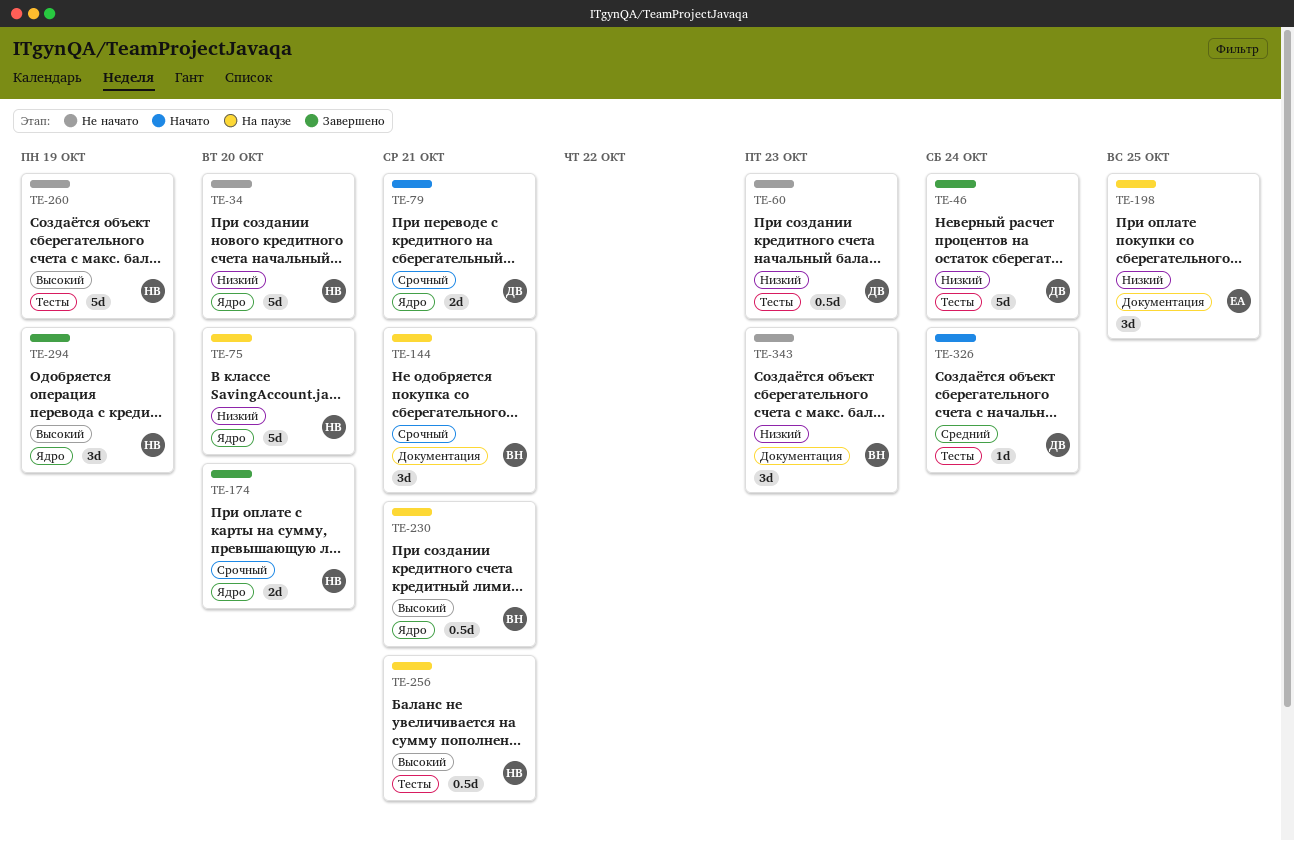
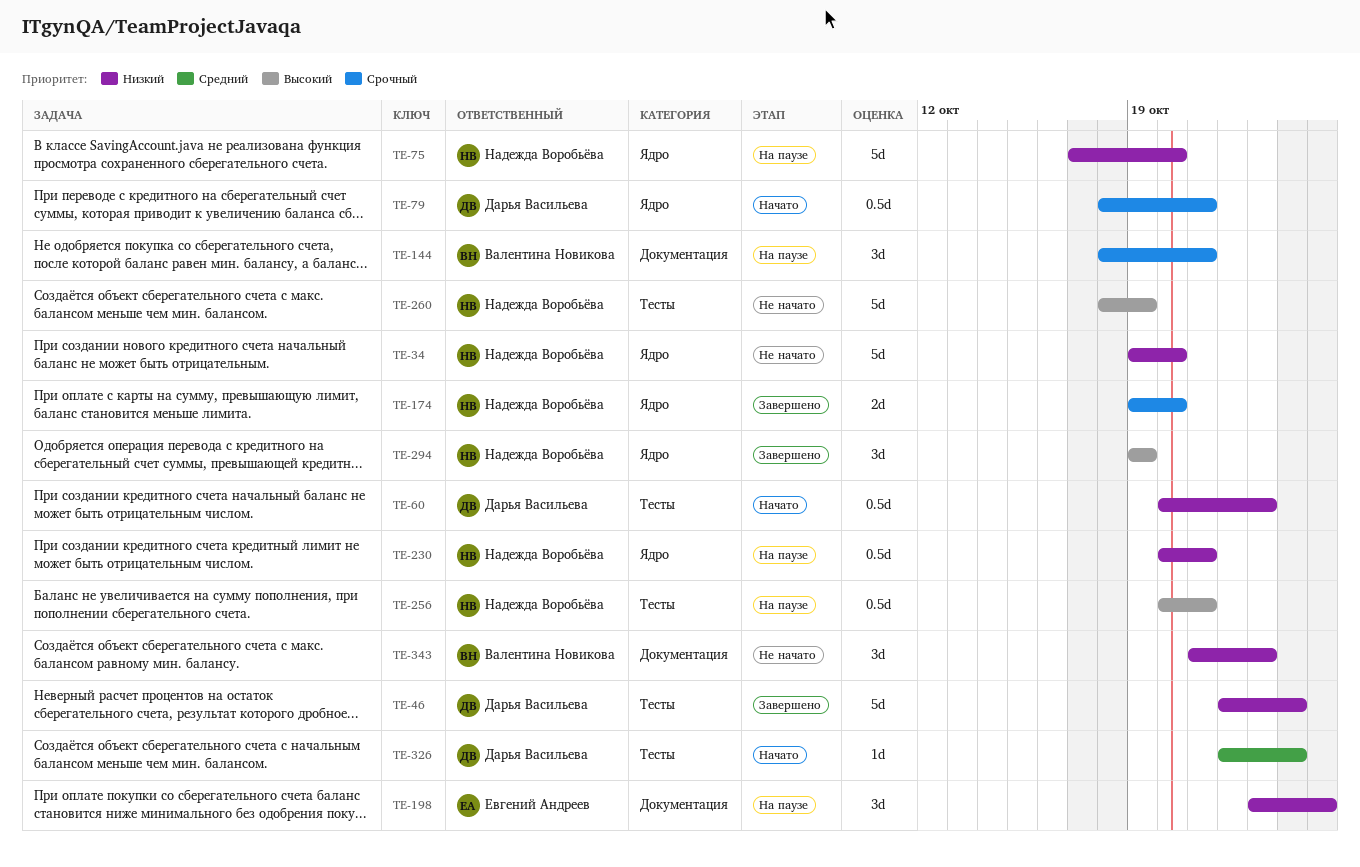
TE-60, status: Не начато -> Начато
TE-79, estimate: 2d -> 0.5d
TE-230, owner: Валентина Новикова -> Надежда Воробьёва
TE-230, priority: Высокий -> Низкий

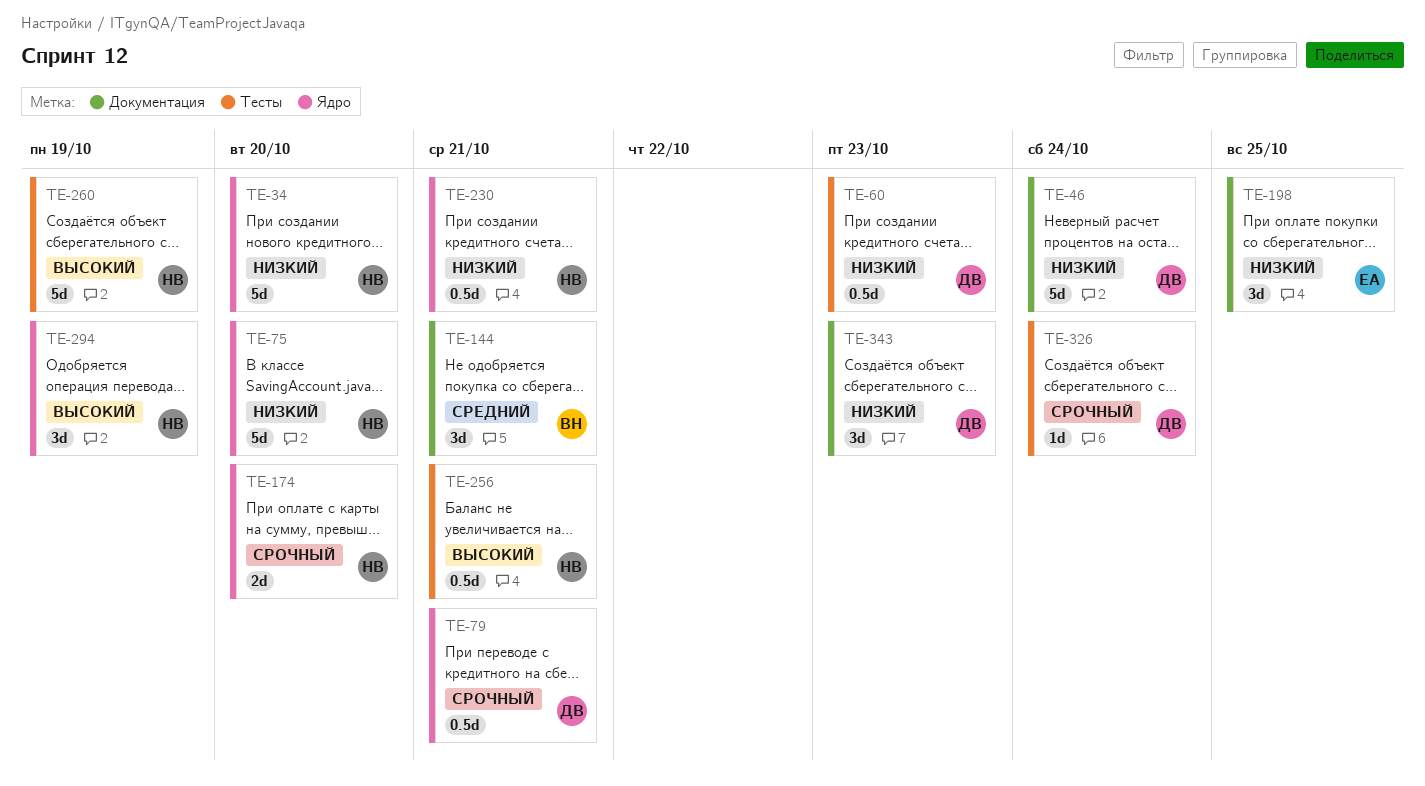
TE-46, label: Тесты -> Документация
TE-144, priority: Срочный -> Средний
TE-326, priority: Средний -> Срочный
TE-343, owner: Валентина Новикова -> Дарья Васильева

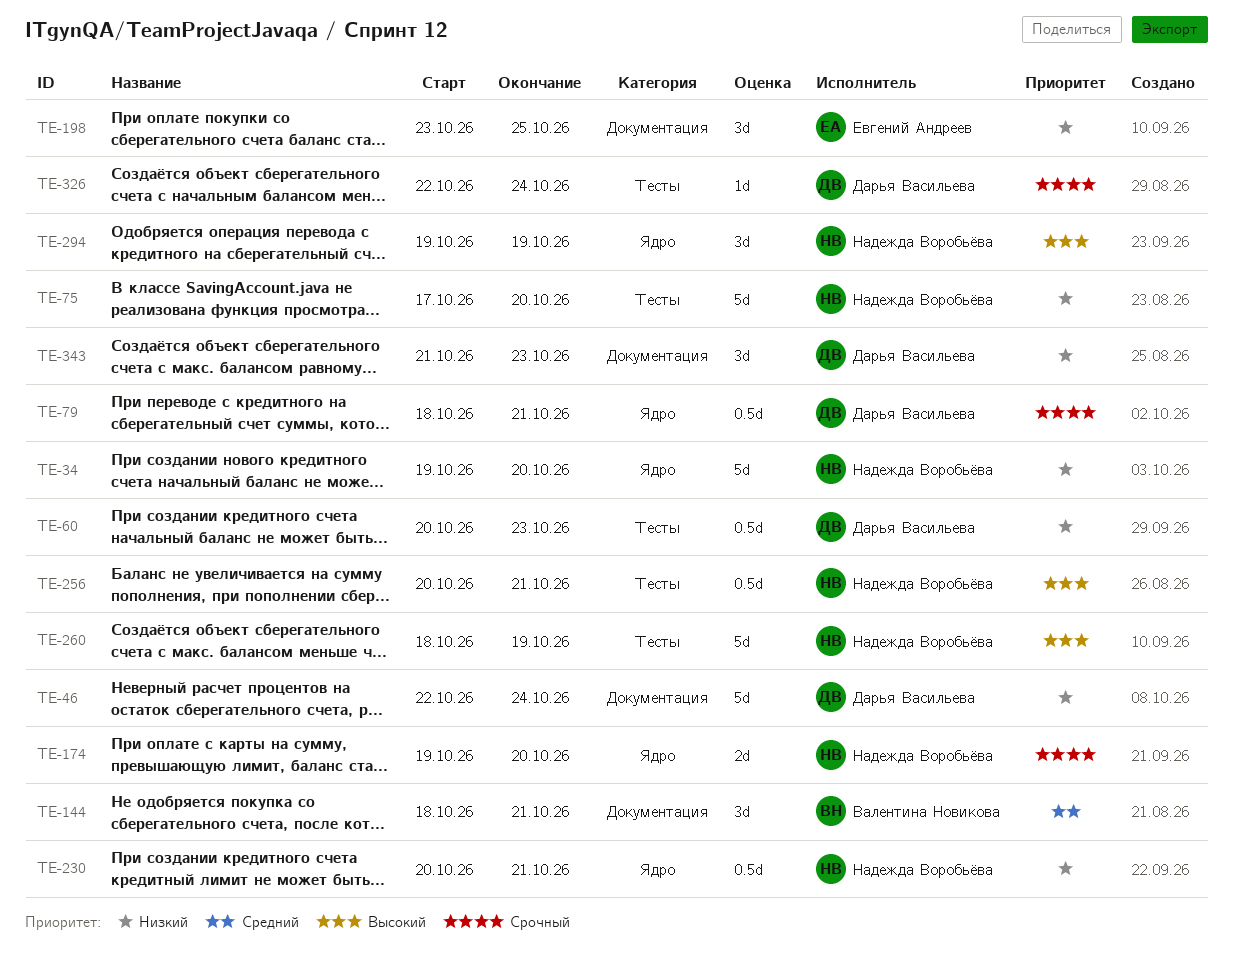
TE-75, label: Ядро -> Тесты

